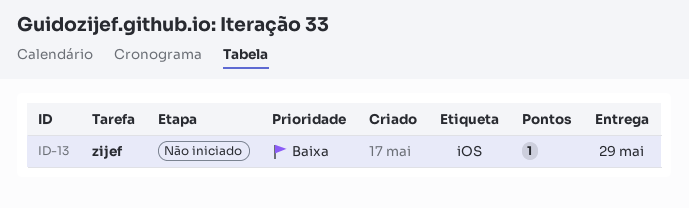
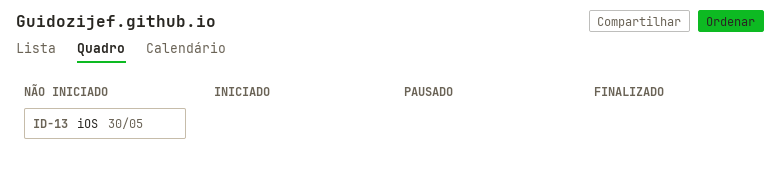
ID-13, due: May 29 -> May 30

